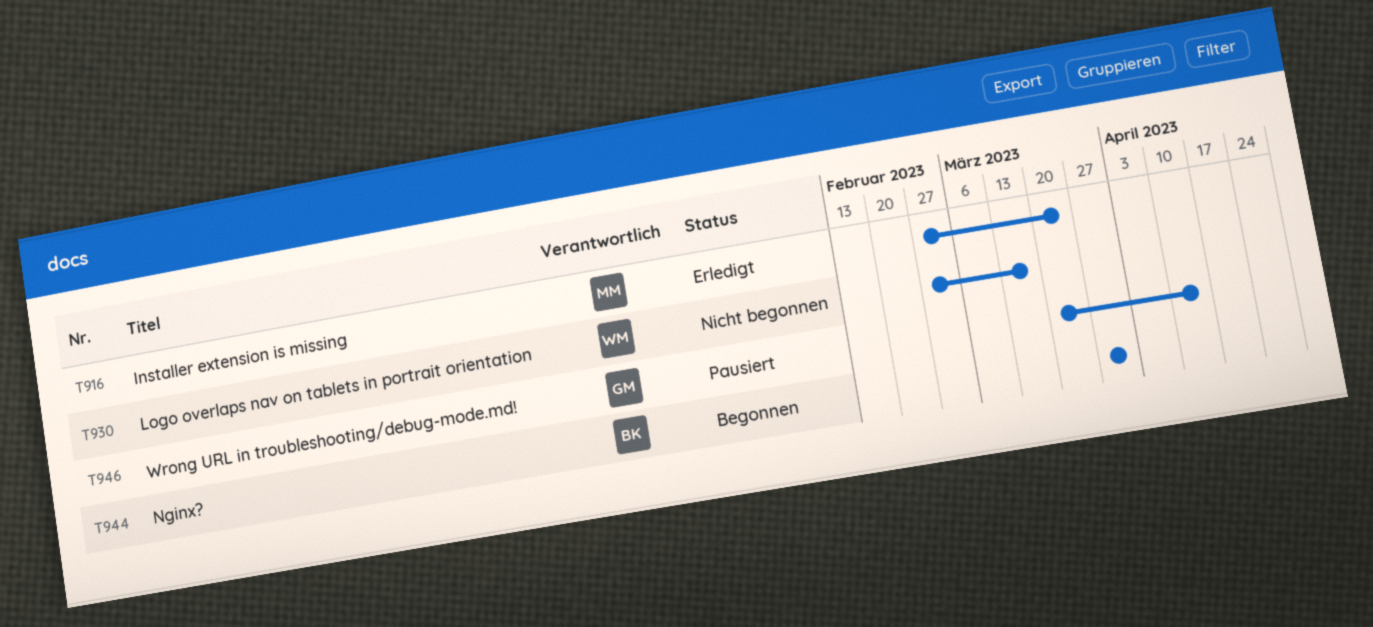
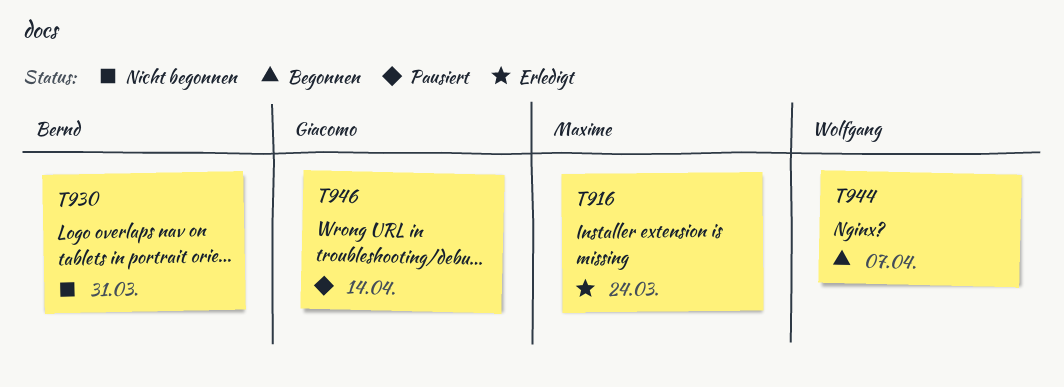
T930, owner: Wolfgang -> Bernd
T930, due: Mar 17 -> Mar 31
T944, owner: Bernd -> Wolfgang
T944, due: Mar 31 -> Apr 7

